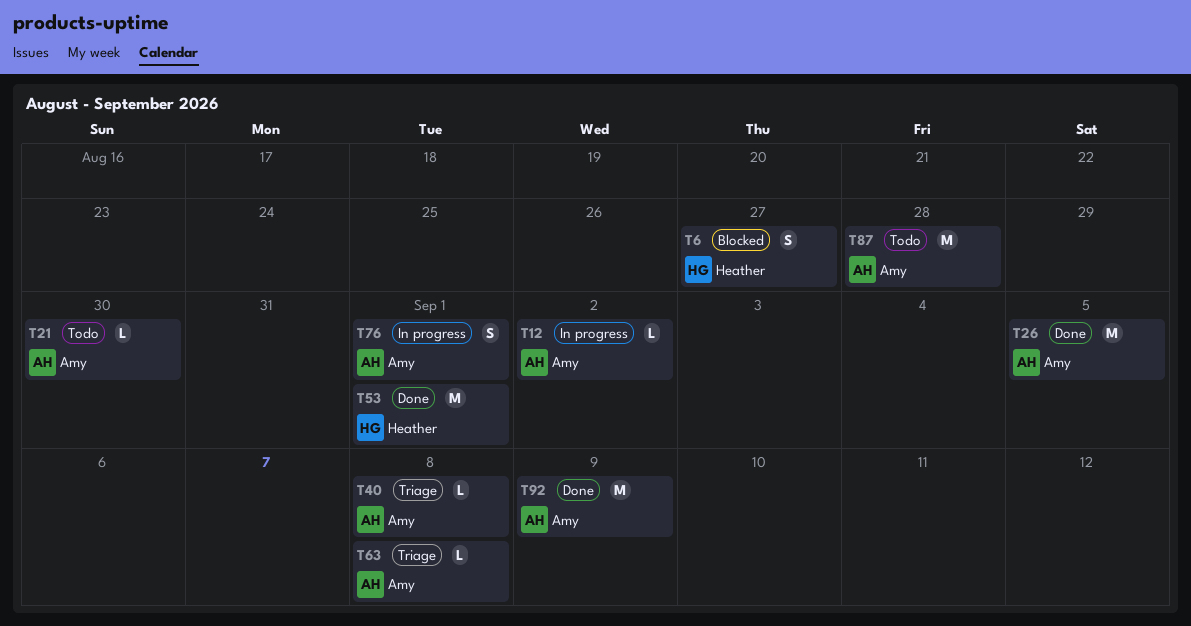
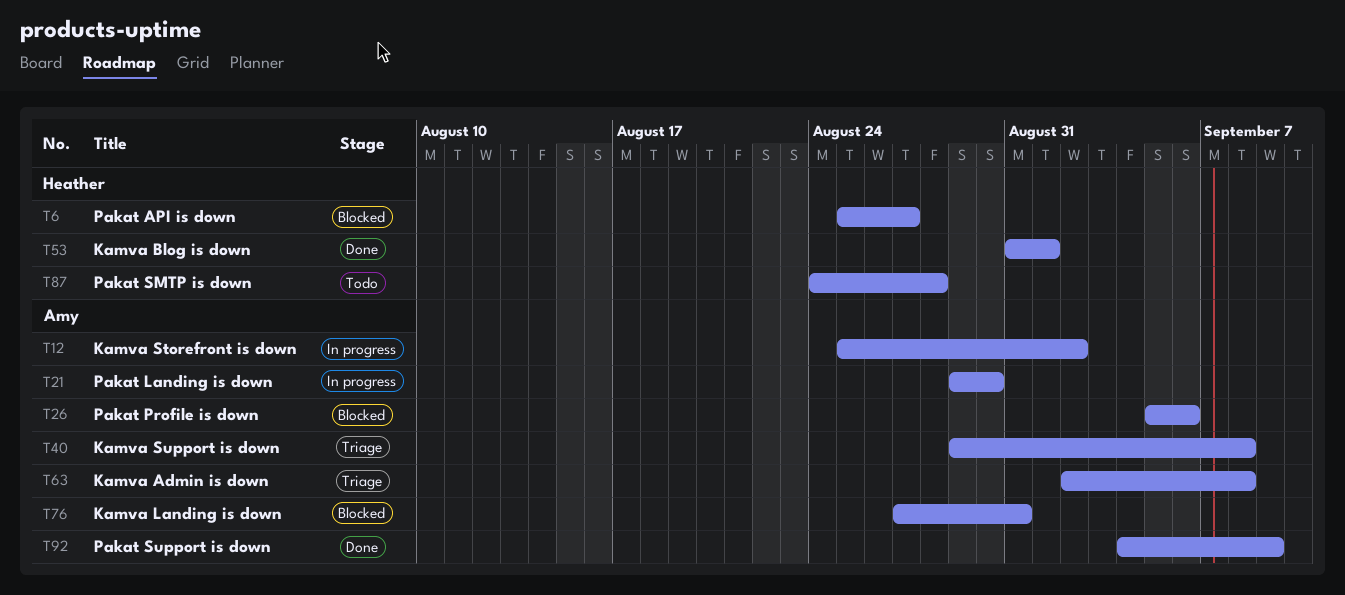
T21, status: Todo -> In progress
T26, status: Done -> Blocked
T26, due: Sep 5 -> Sep 6
T76, status: In progress -> Blocked
T76, due: Sep 1 -> Aug 31
T87, owner: Amy -> Heather

